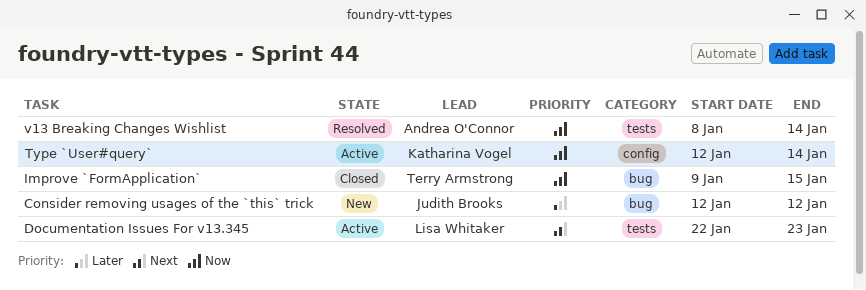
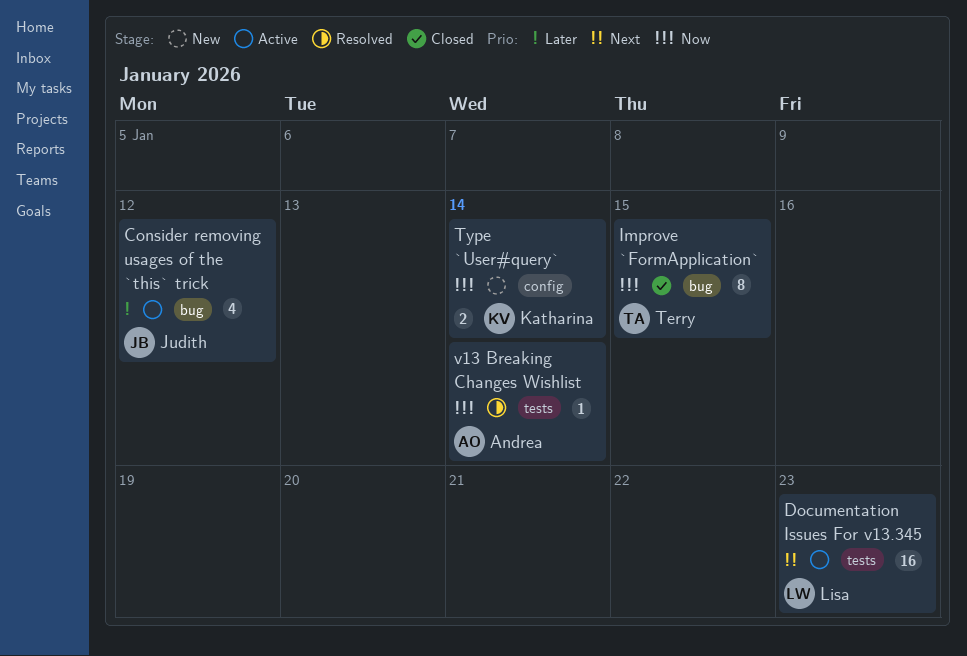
Consider removing usages of the `this` trick, status: New -> Active
Type `User#query`, status: Active -> New

